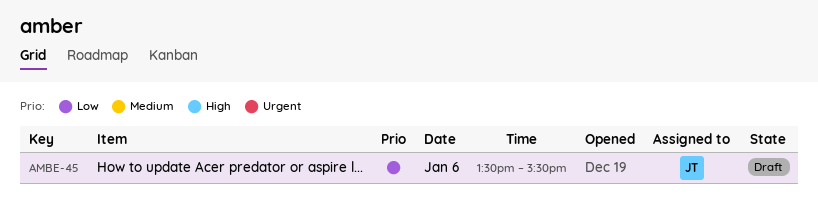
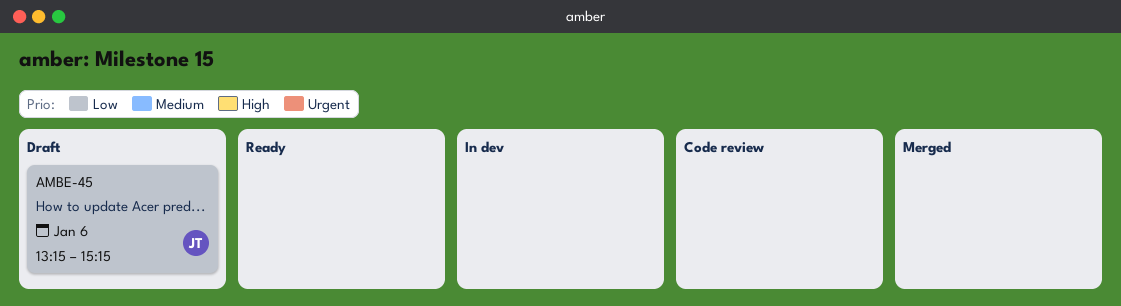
AMBE-45, begins: 13:30 -> 13:15
AMBE-45, ends: 15:30 -> 15:15

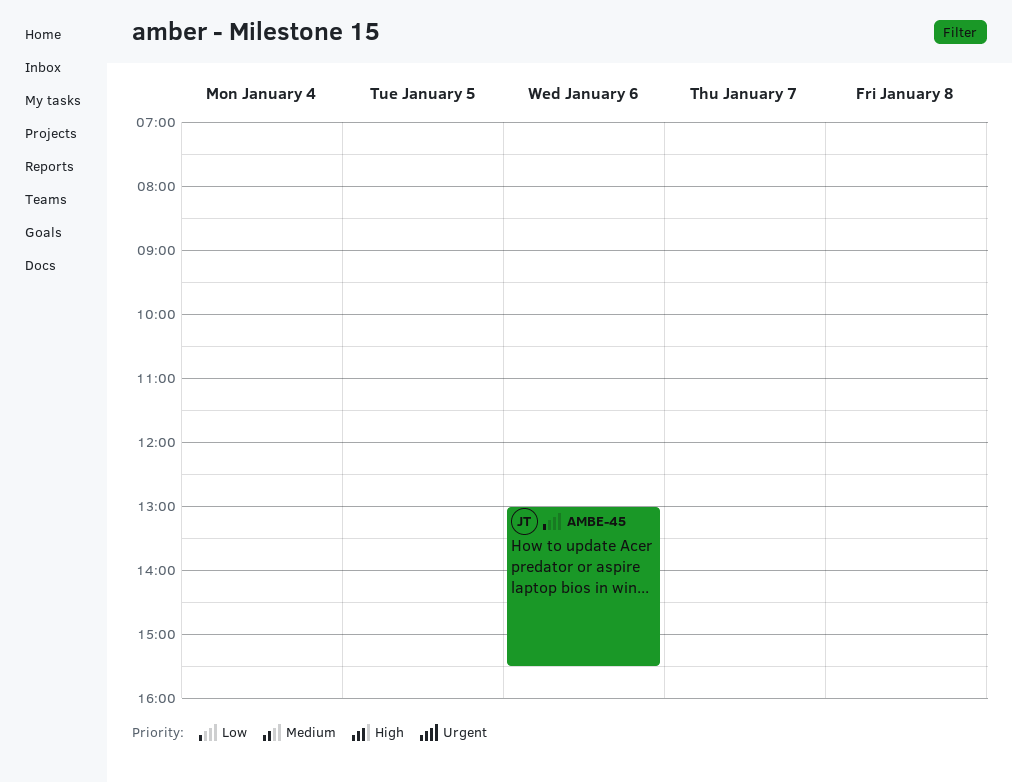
AMBE-45, begins: 13:15 -> 13:00
AMBE-45, ends: 15:15 -> 15:30

